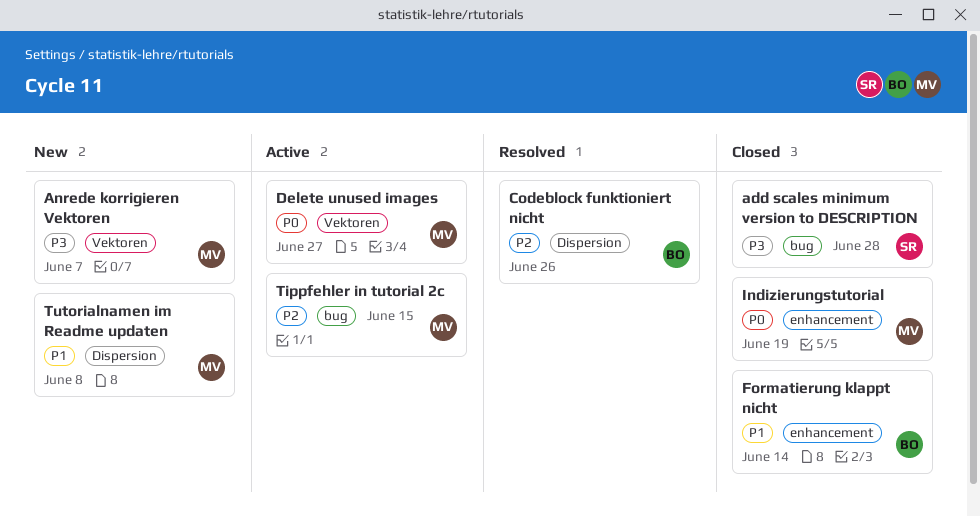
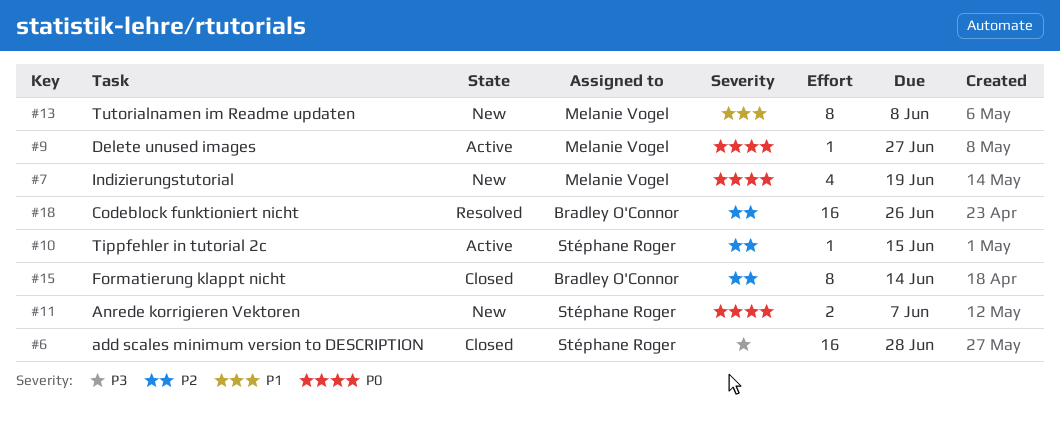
Anrede korrigieren Vektoren, owner: Melanie Vogel -> Stéphane Roger
Anrede korrigieren Vektoren, priority: P3 -> P0
Formatierung klappt nicht, priority: P1 -> P2
Indizierungstutorial, status: Closed -> New
Tippfehler in tutorial 2c, owner: Melanie Vogel -> Stéphane Roger

